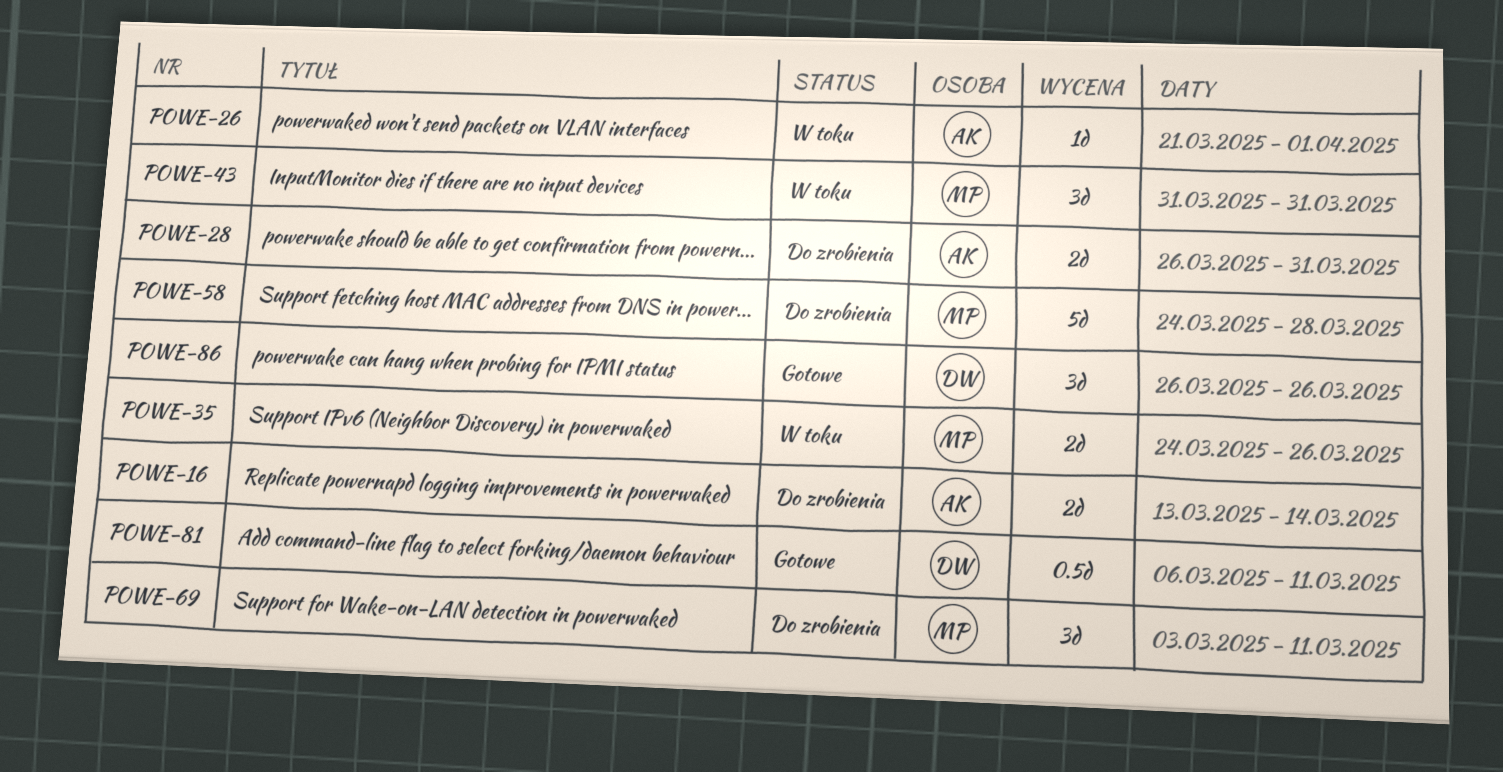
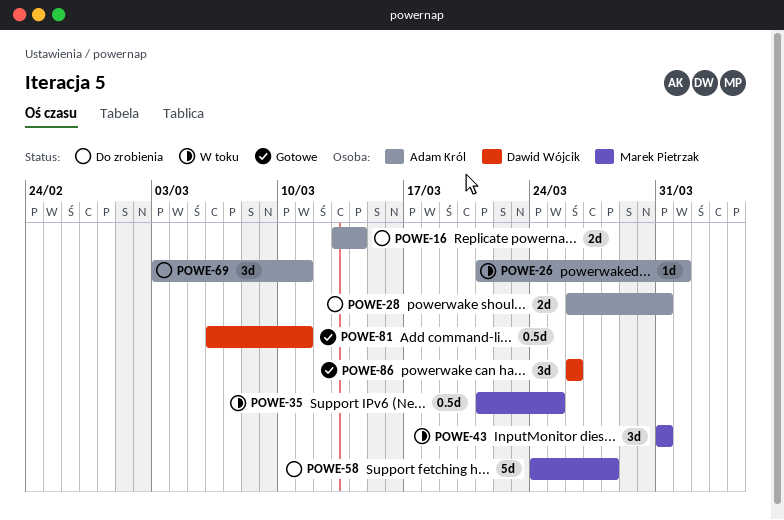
POWE-35, estimate: 2d -> 0.5d
POWE-35, start: Mar 24 -> Mar 21
POWE-35, due: Mar 26 -> Mar 25
POWE-69, owner: Marek Pietrzak -> Adam Król

